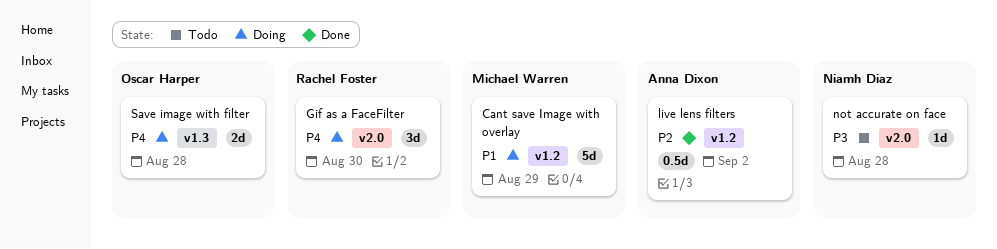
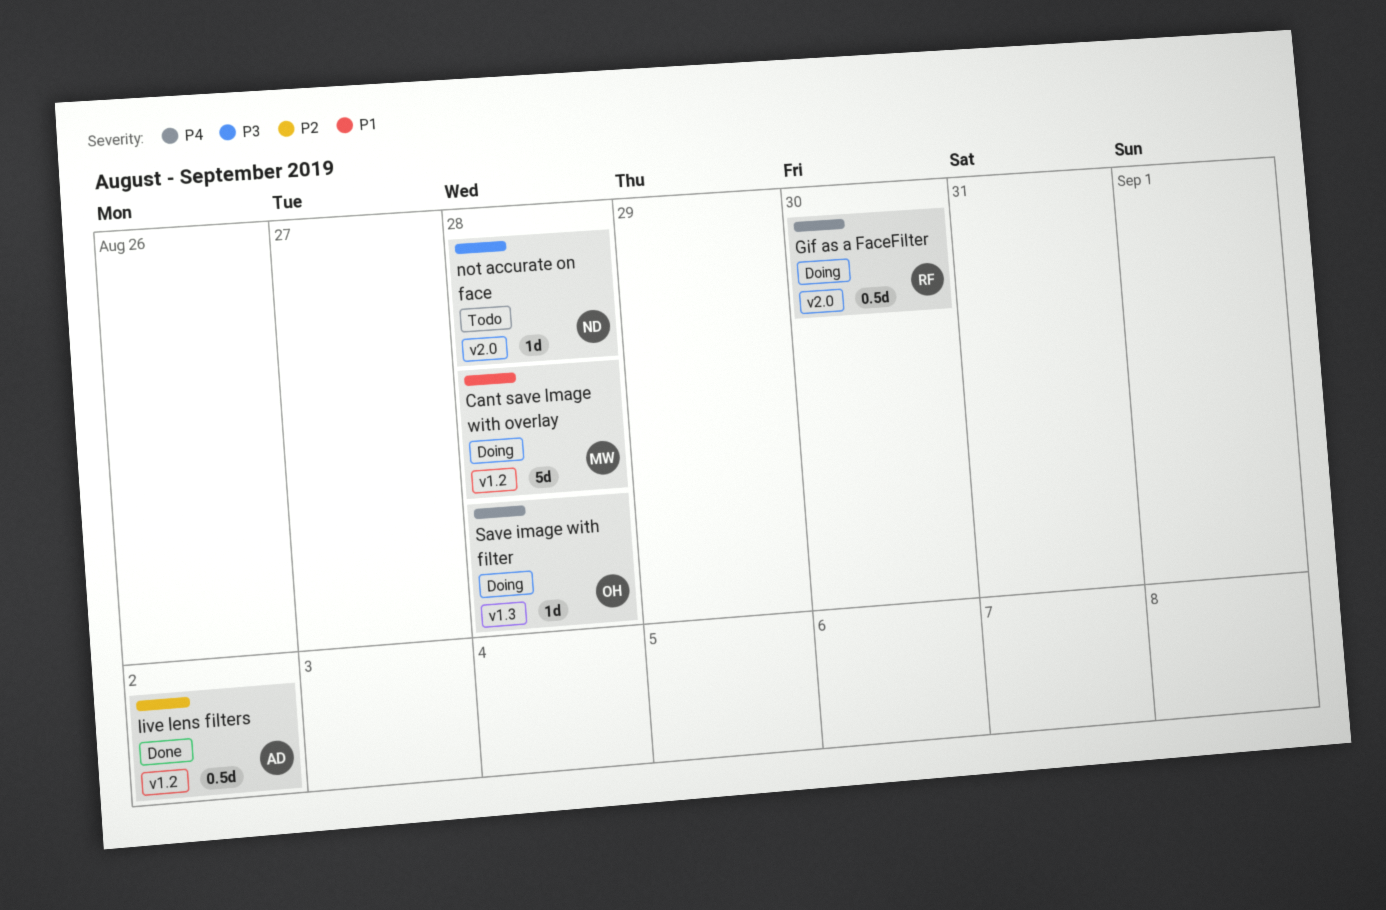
Cant save Image with overlay, due: Aug 29 -> Aug 28
Gif as a FaceFilter, estimate: 3d -> 0.5d
Save image with filter, estimate: 2d -> 1d

